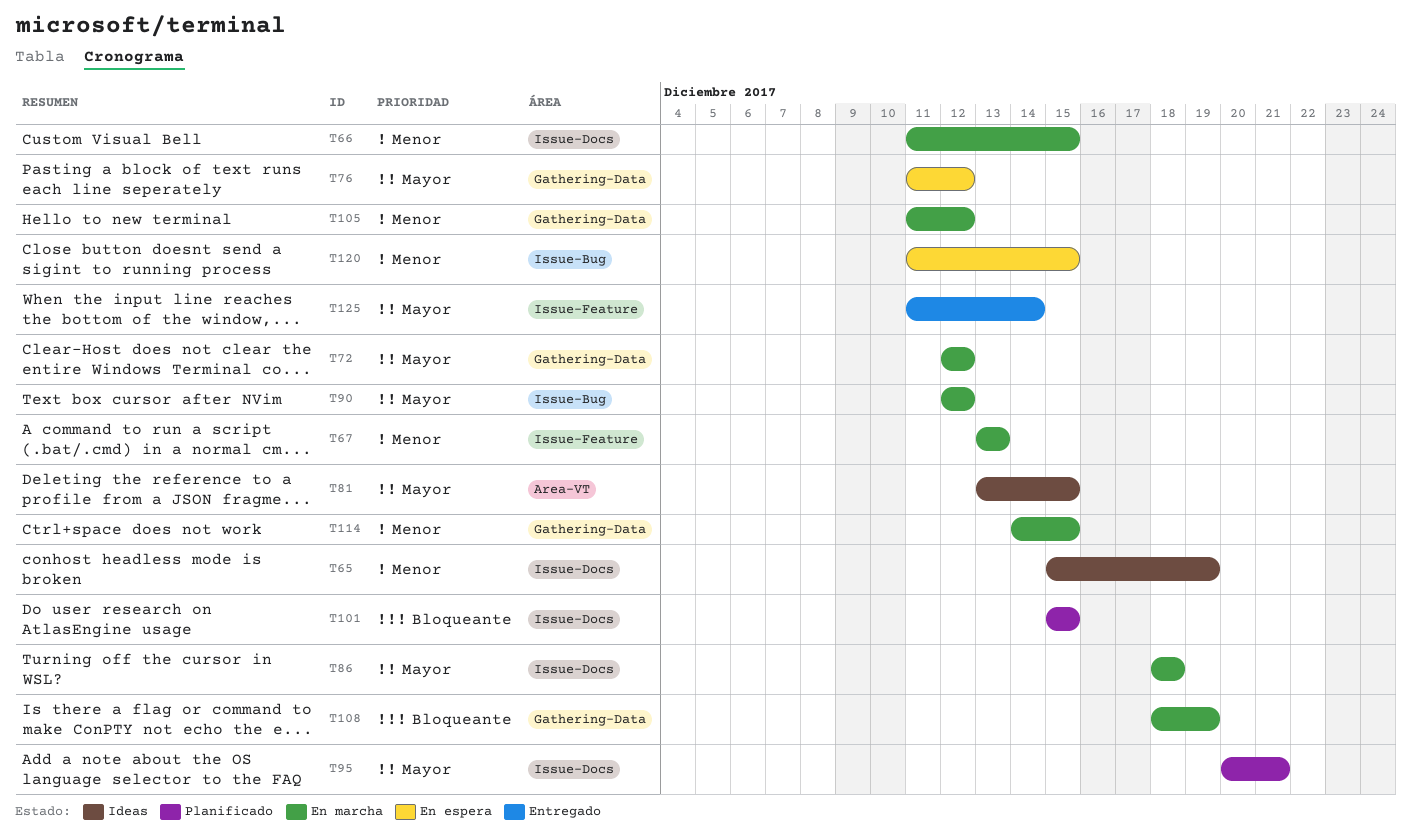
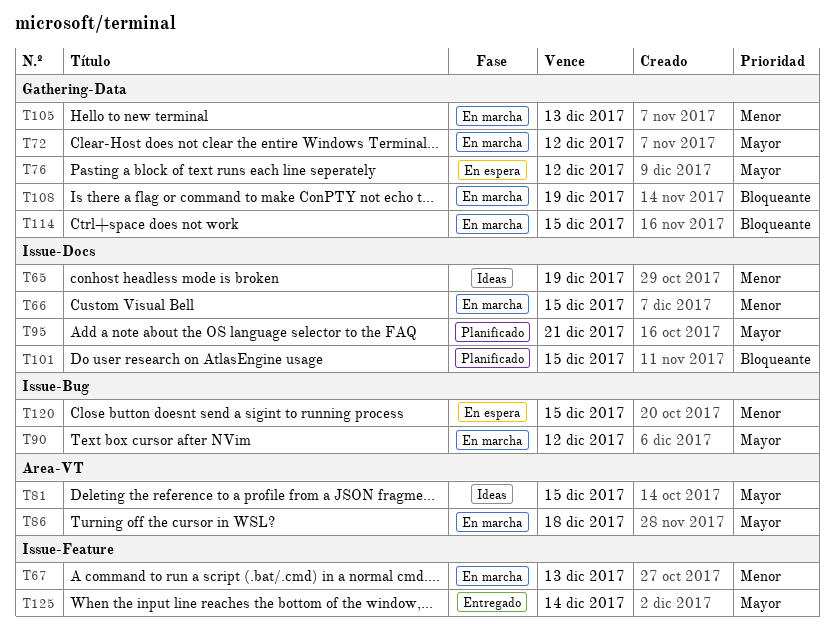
T86, label: Issue-Docs -> Area-VT
T105, due: Dec 12 -> Dec 13
T114, priority: Menor -> Bloqueante

